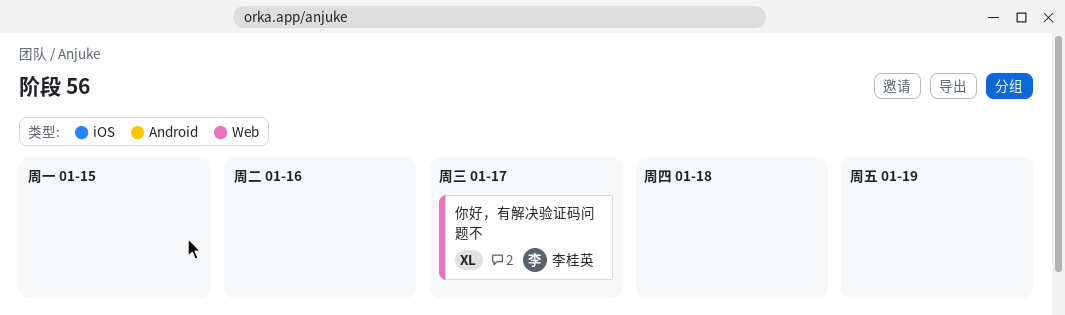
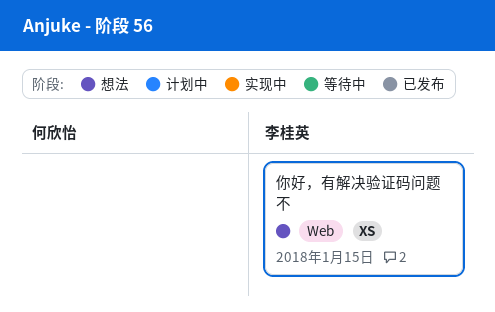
你好，有解决验证码问题不, estimate: XL -> XS
你好，有解决验证码问题不, due: Jan 17 -> Jan 15

